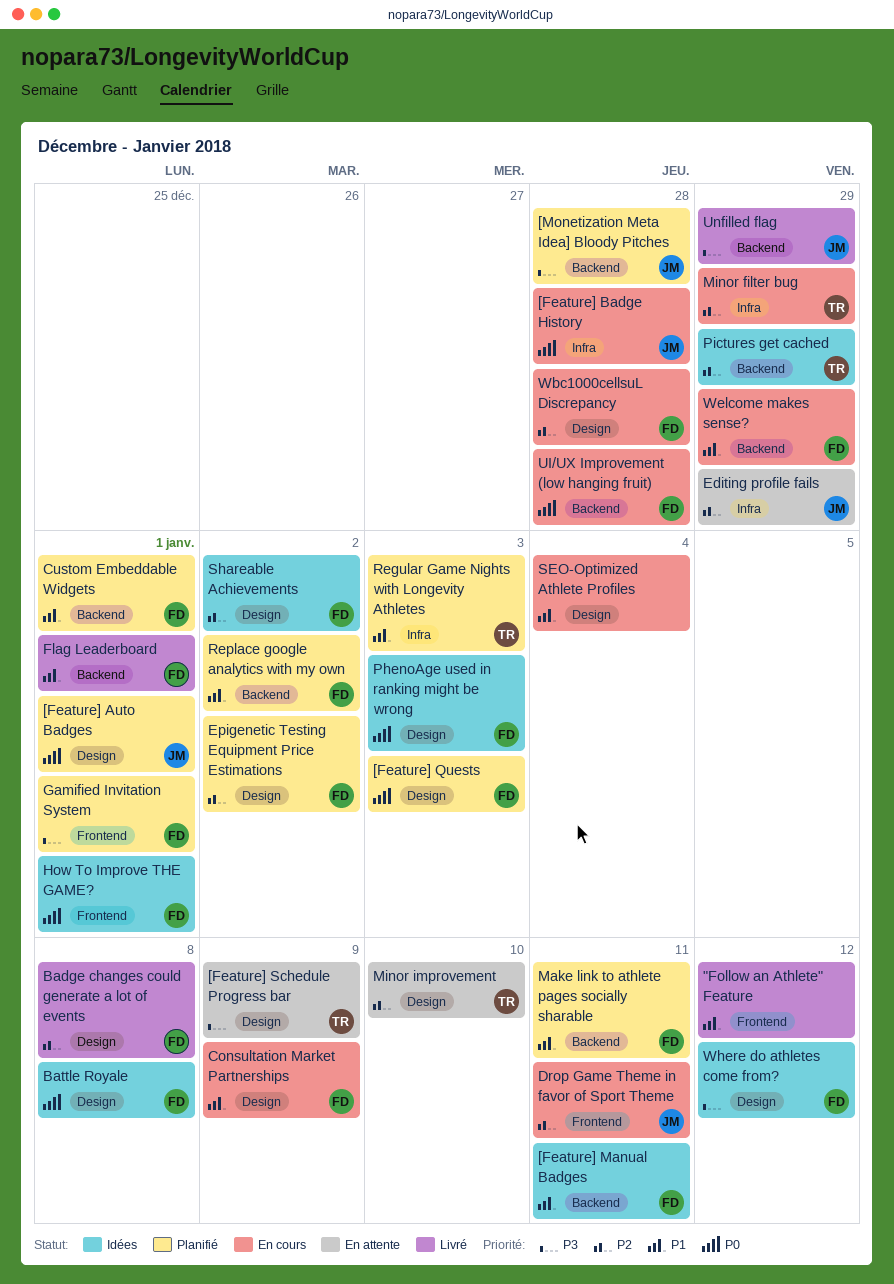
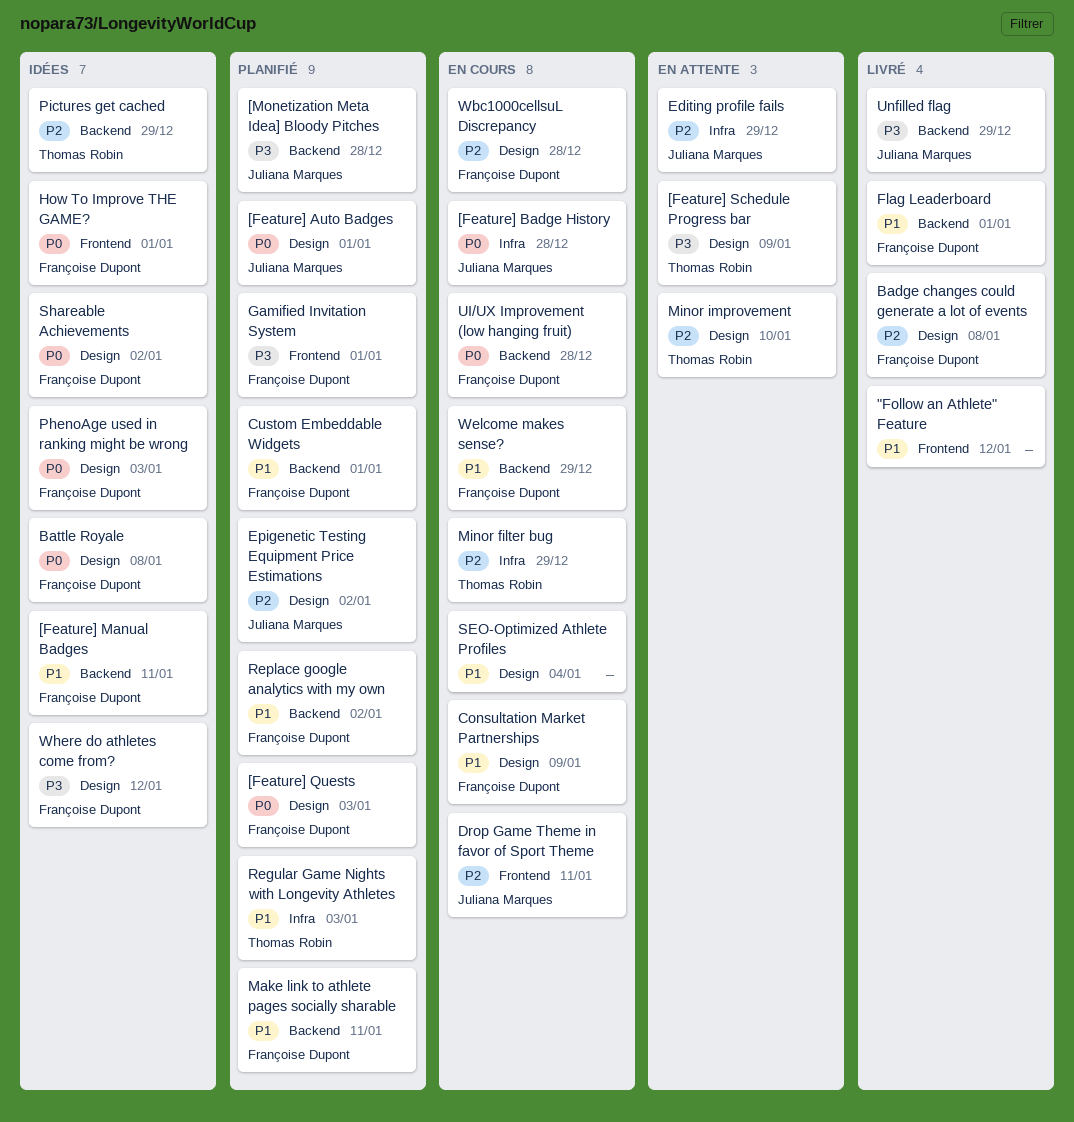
Epigenetic Testing Equipment Price Estimations, owner: Françoise Dupont -> Juliana Marques
Shareable Achievements, priority: P2 -> P0

